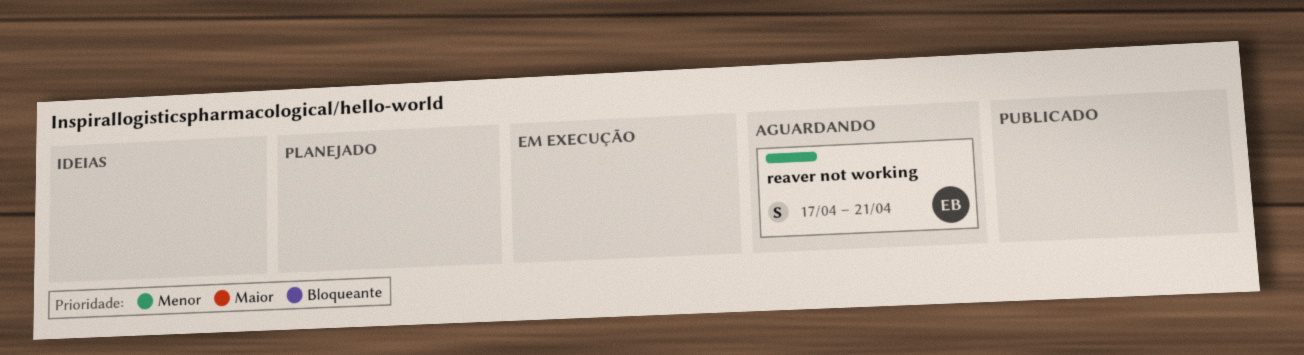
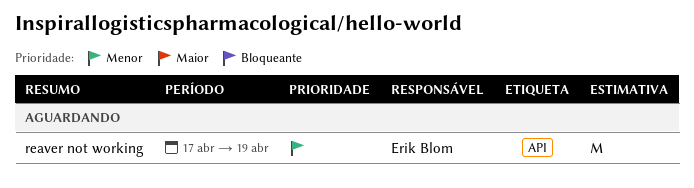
reaver not working, estimate: S -> M
reaver not working, due: Apr 21 -> Apr 19

